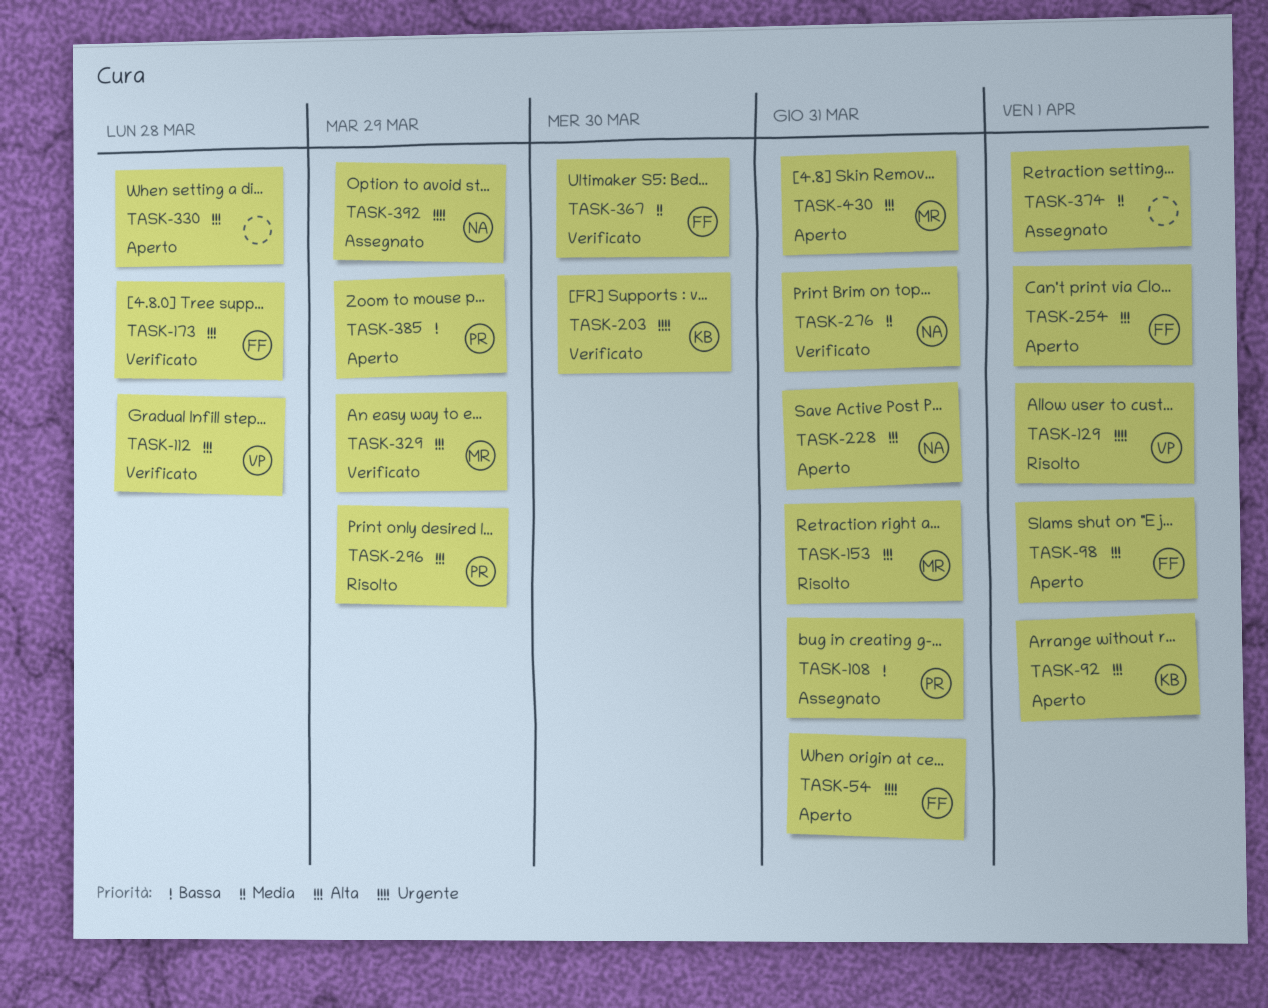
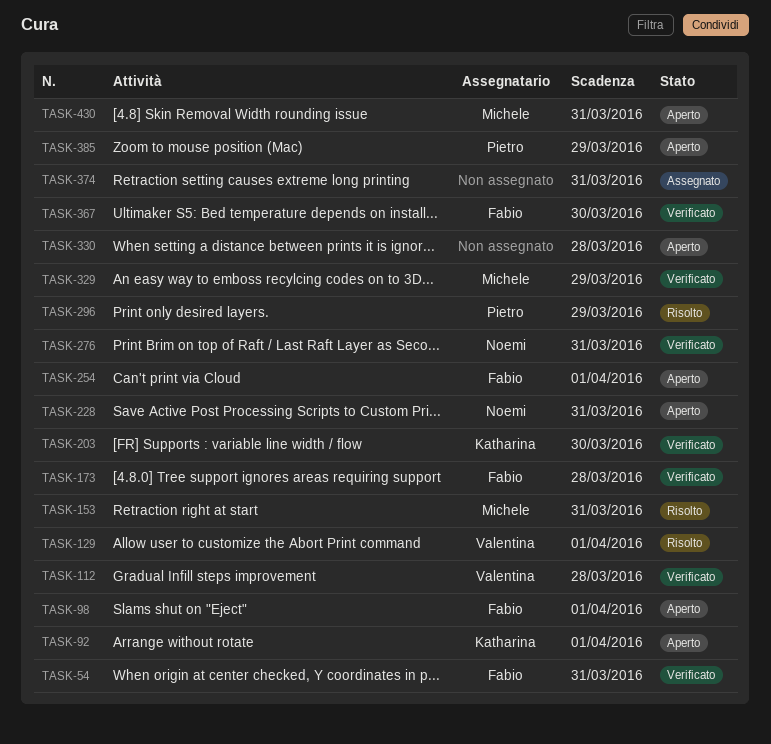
TASK-54, status: Aperto -> Verificato
TASK-108: present -> none
TASK-374, due: Apr 1 -> Mar 31
TASK-392: present -> none

